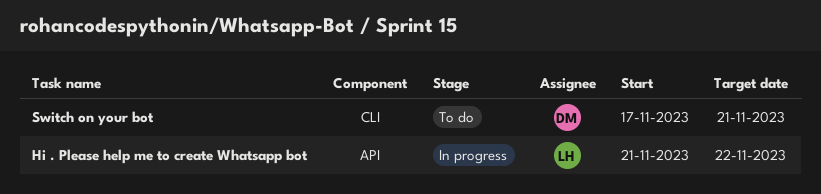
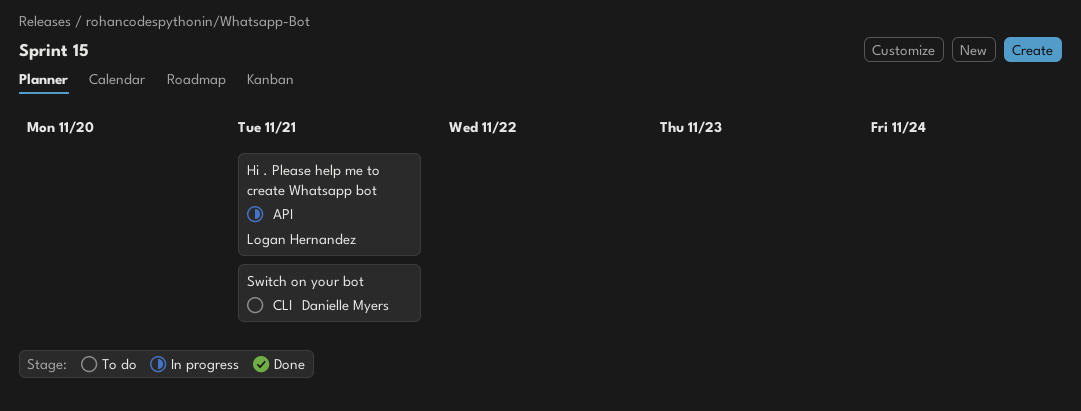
Hi . Please help me to create Whatsapp bot, due: Nov 22 -> Nov 21

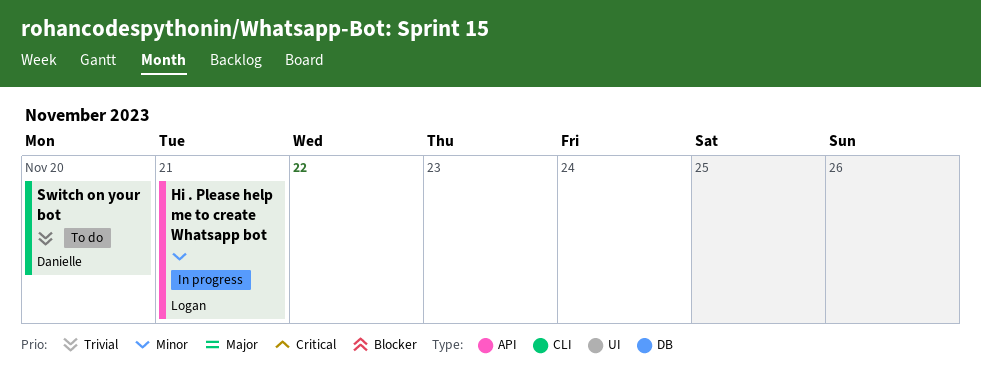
Switch on your bot, due: Nov 21 -> Nov 20

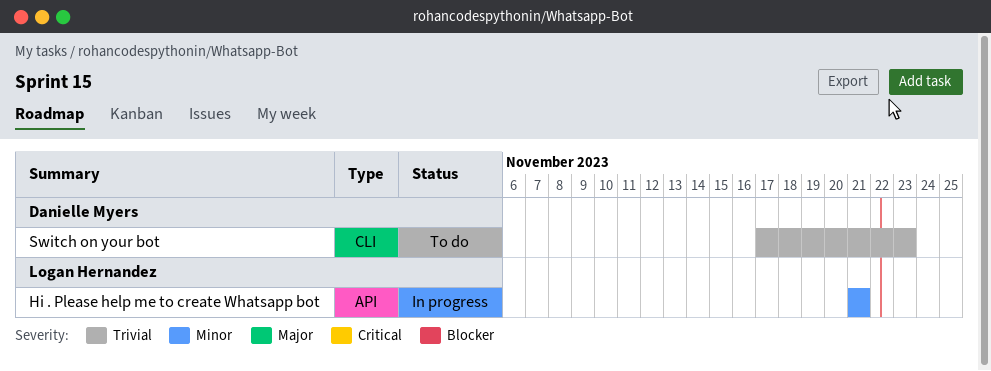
Switch on your bot, due: Nov 20 -> Nov 23

